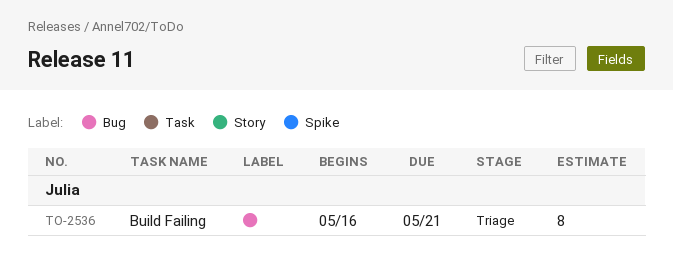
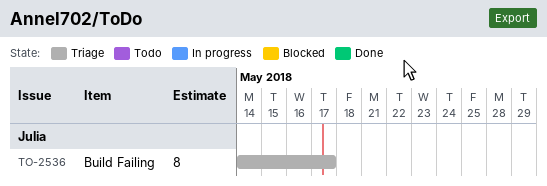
TO-2536, start: May 16 -> May 14
TO-2536, due: May 21 -> May 17

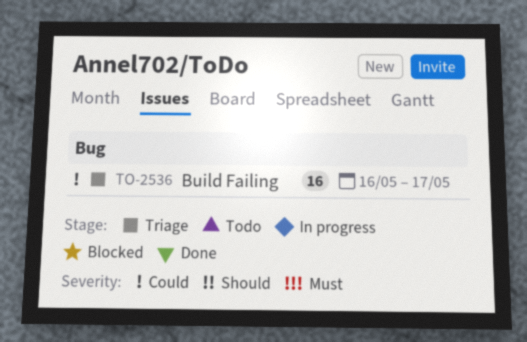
TO-2536, estimate: 8 -> 16
TO-2536, start: May 14 -> May 16

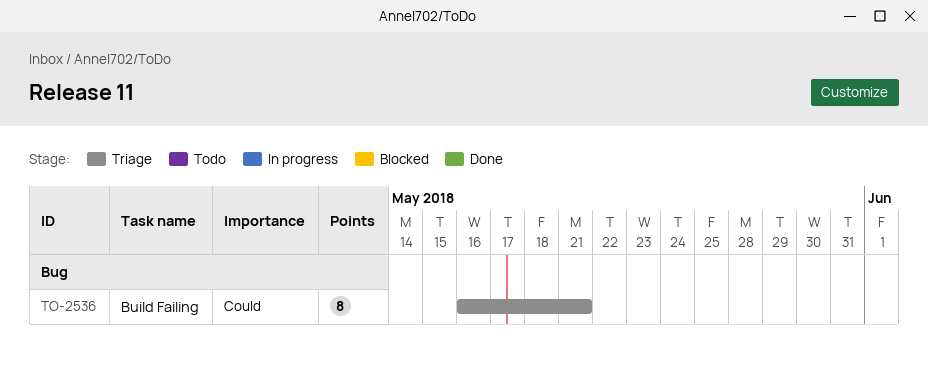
TO-2536, estimate: 16 -> 8
TO-2536, due: May 17 -> May 21

